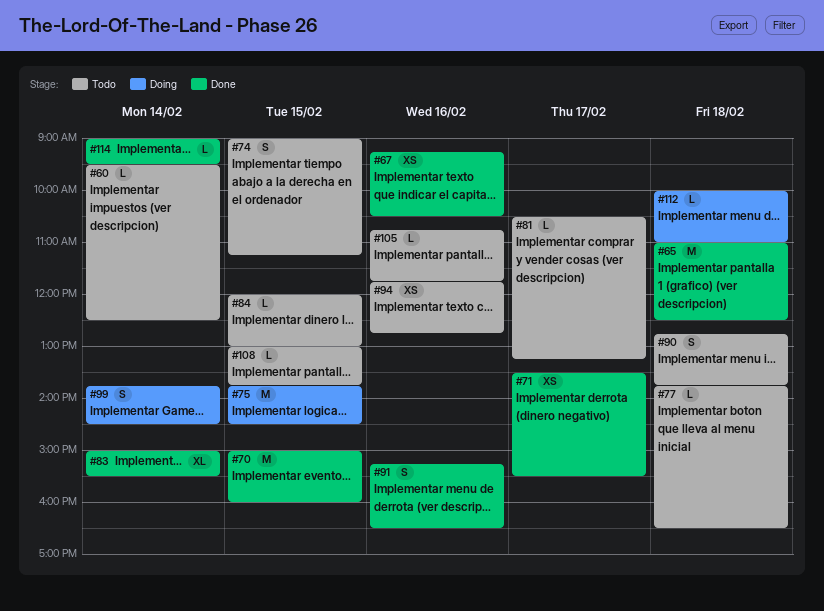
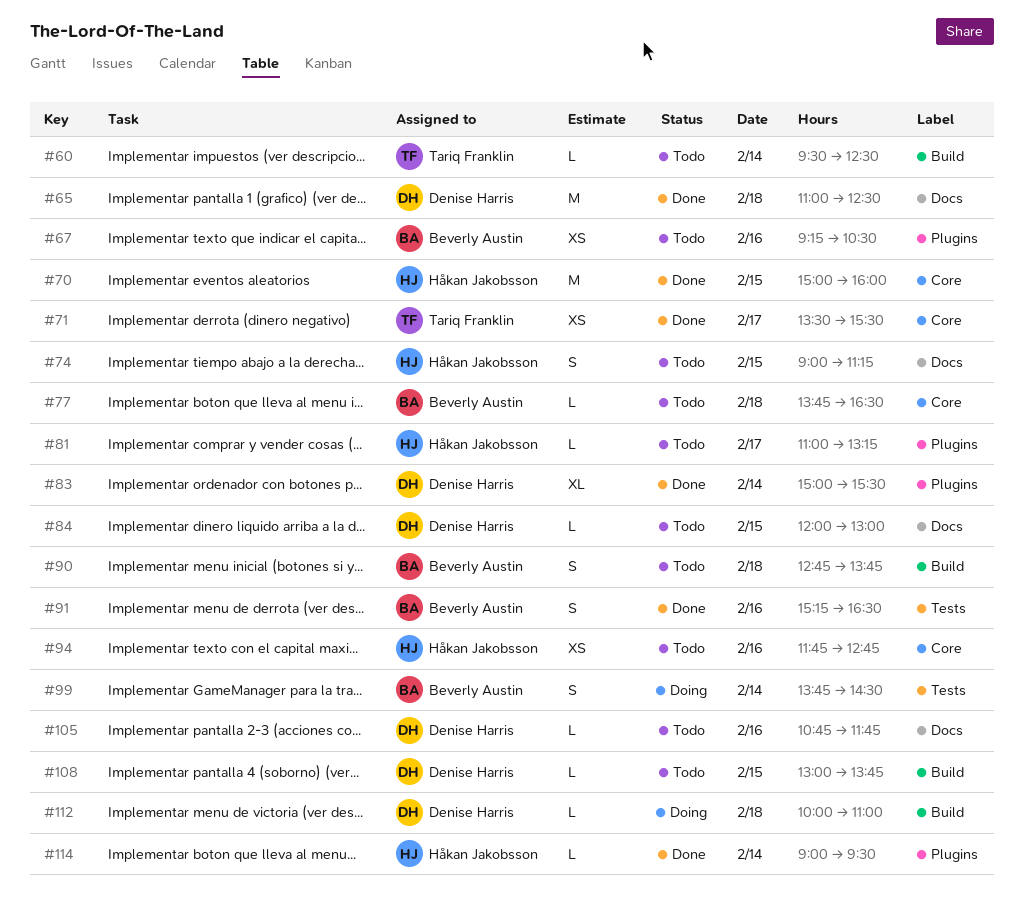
#67, status: Done -> Todo
#75: present -> none
#81, begins: 10:30 -> 11:00

